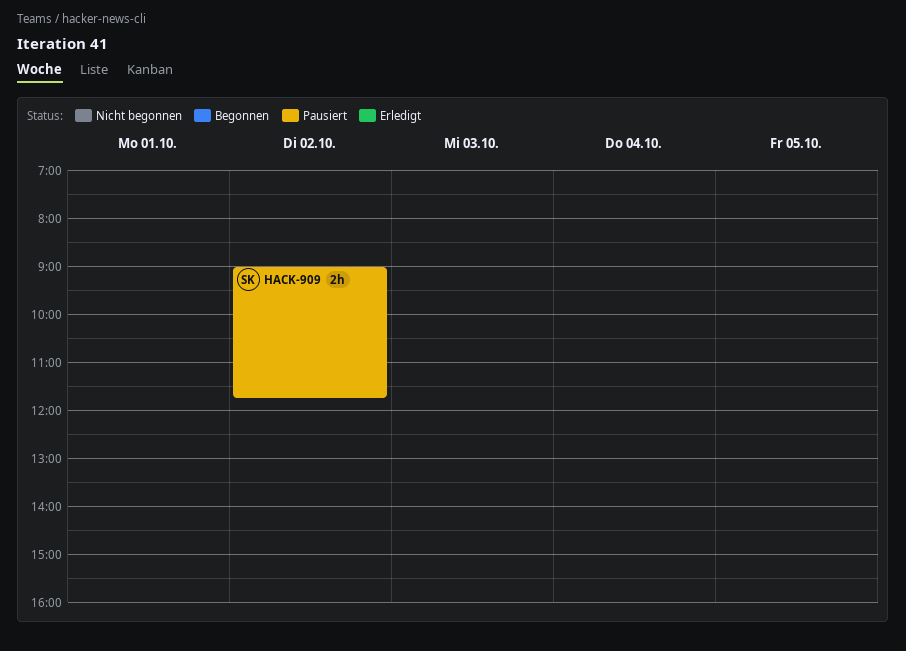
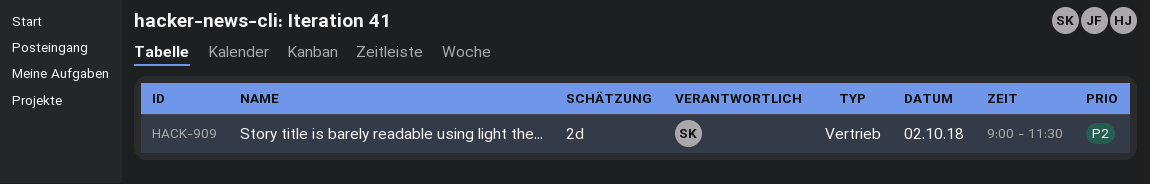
HACK-909, estimate: 2h -> 2d
HACK-909, ends: 11:45 -> 11:30

